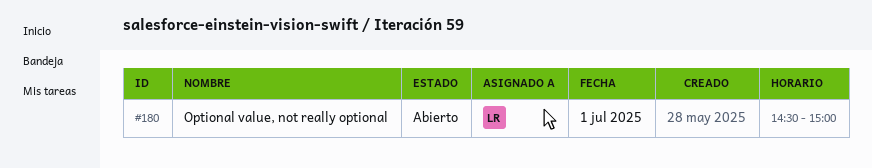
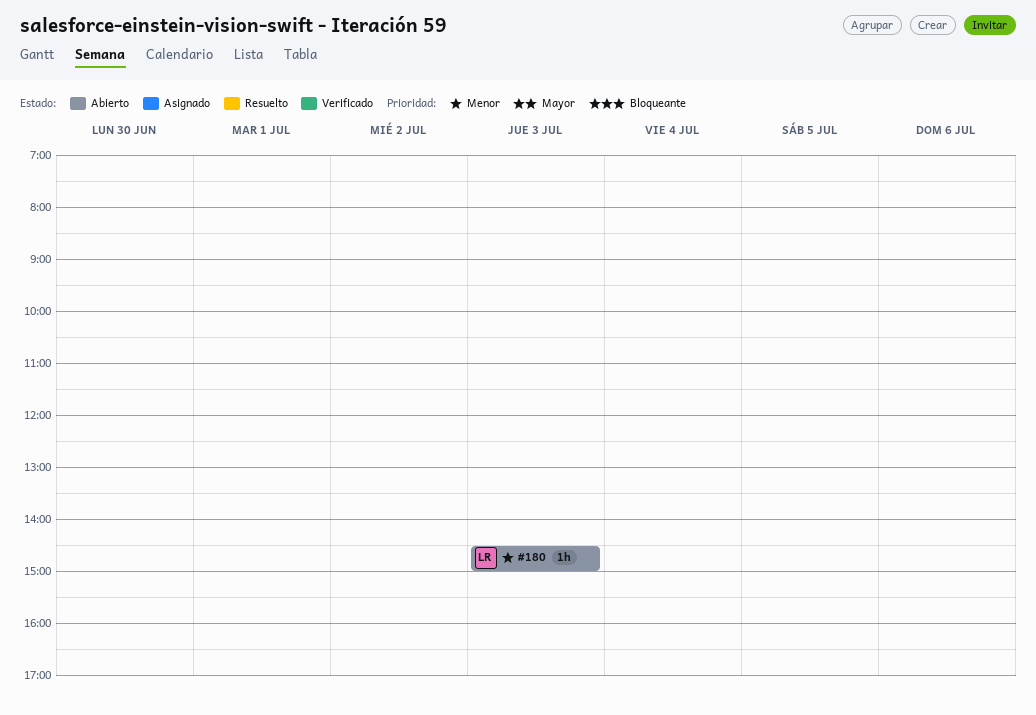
#180, day: Jul 1 -> Jul 3

